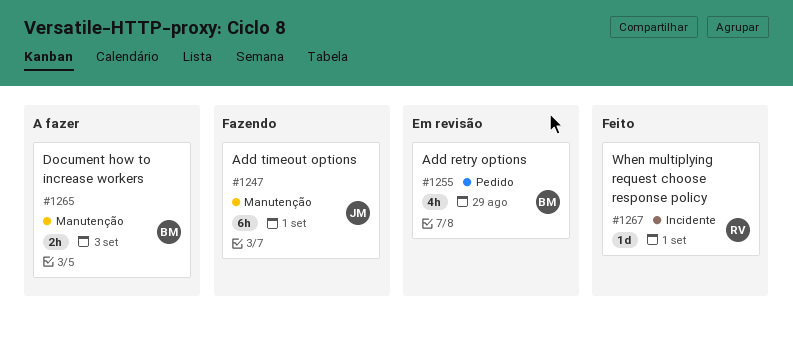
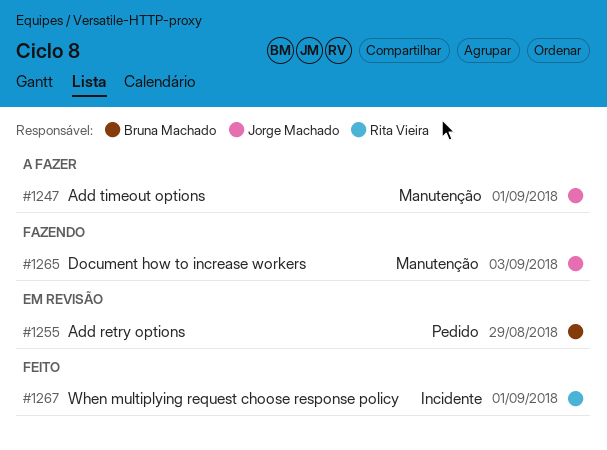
#1247, status: Fazendo -> A fazer
#1265, status: A fazer -> Fazendo
#1265, owner: Bruna Machado -> Jorge Machado

